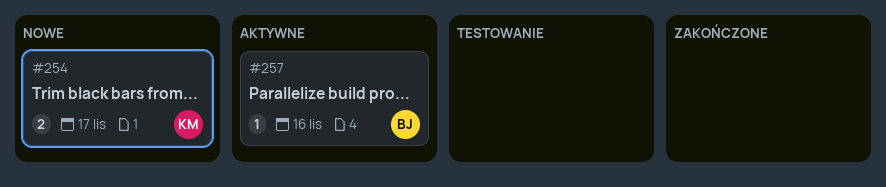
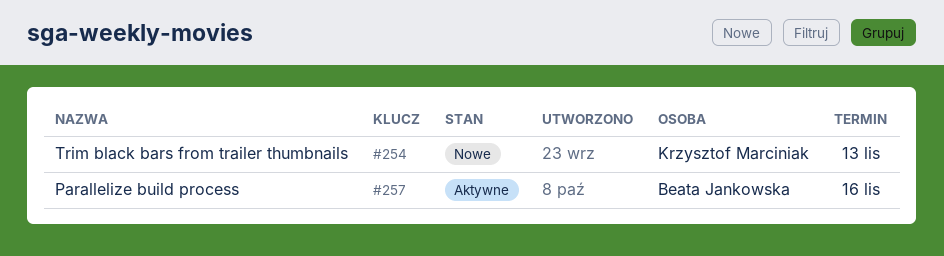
#254, due: Nov 17 -> Nov 13

